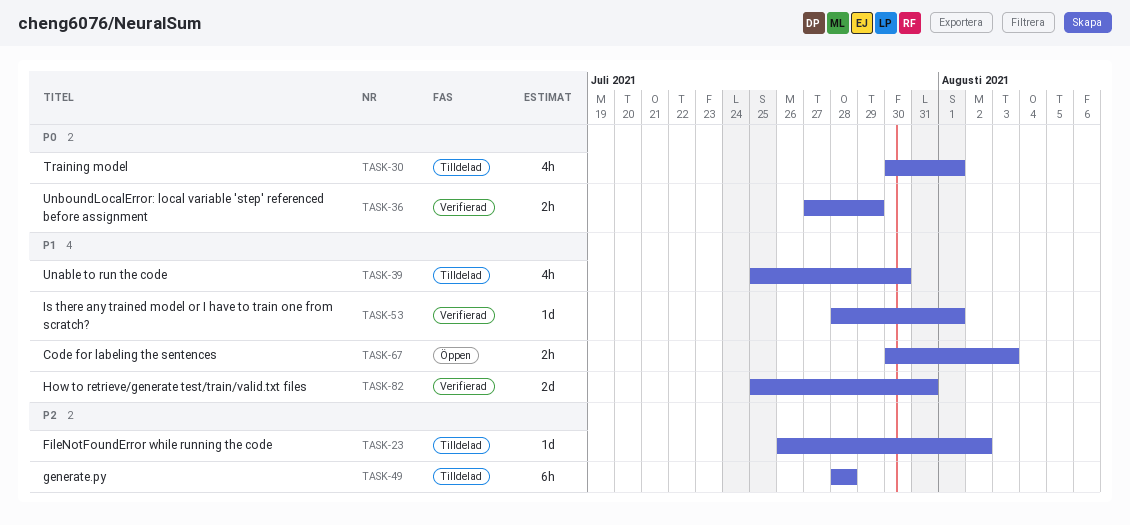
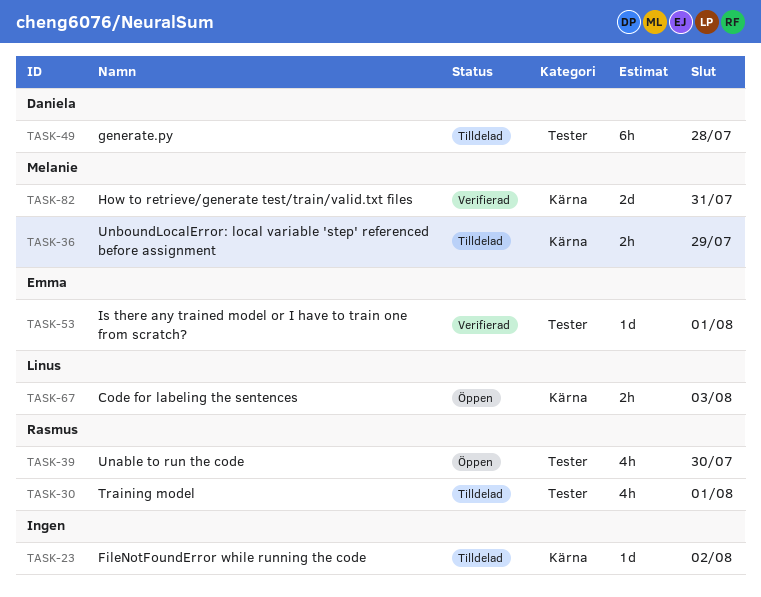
TASK-36, status: Verifierad -> Tilldelad
TASK-39, status: Tilldelad -> Öppen

